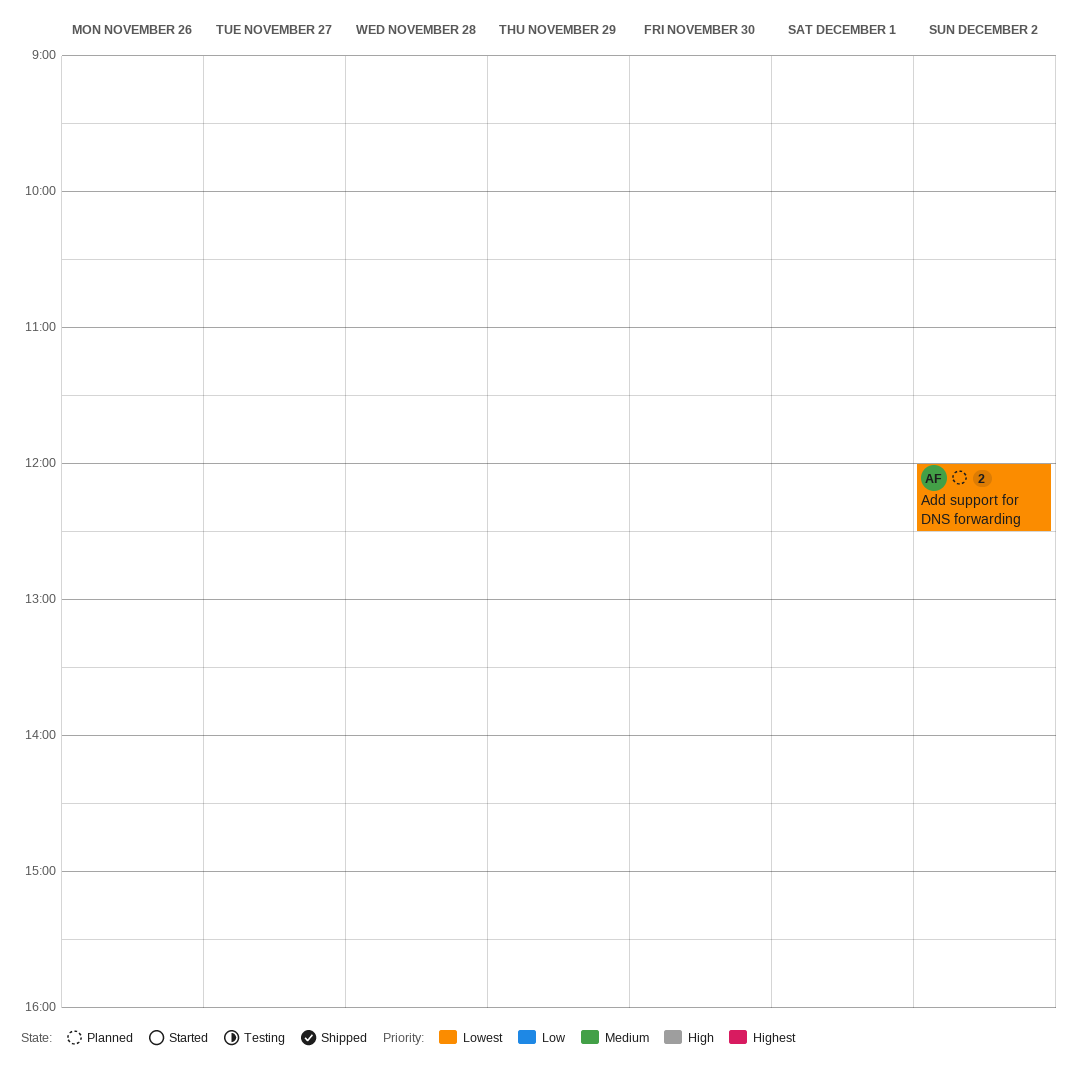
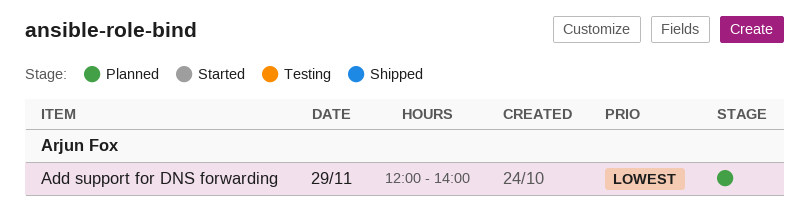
Add support for DNS forwarding, day: Dec 2 -> Nov 29
Add support for DNS forwarding, ends: 12:30 -> 14:00

